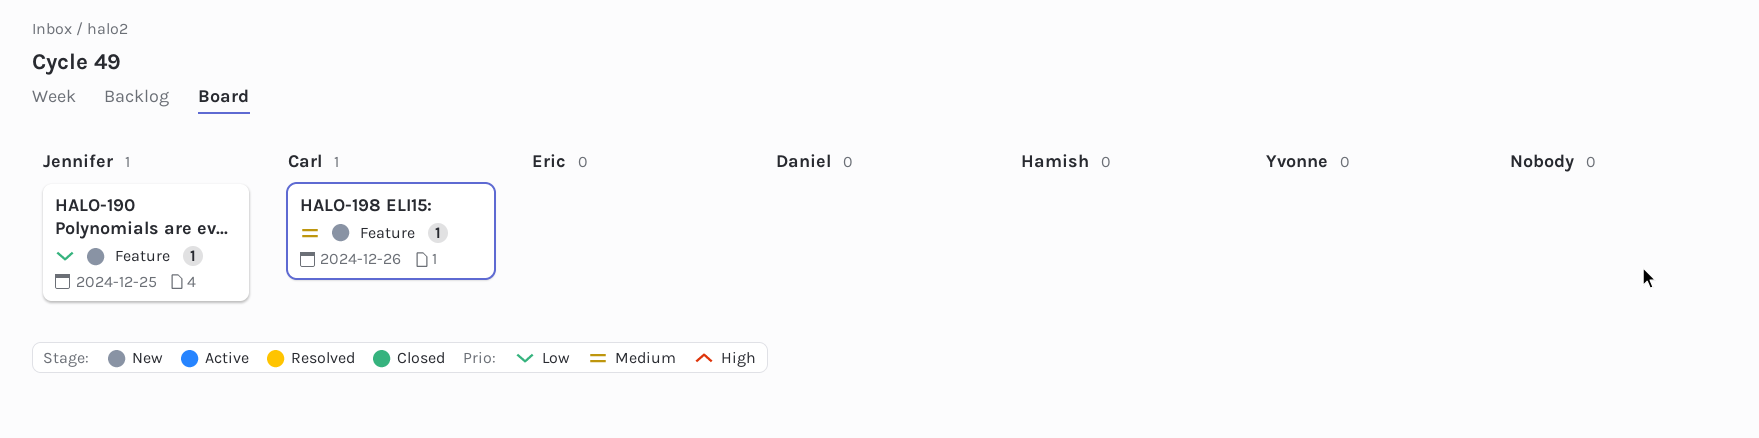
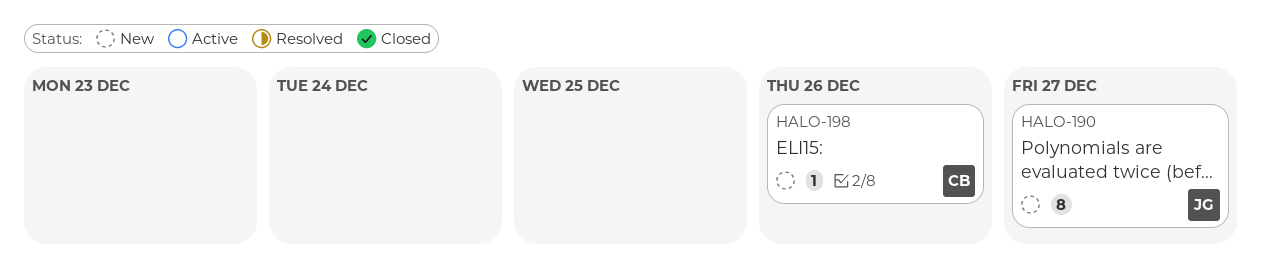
HALO-190, estimate: 1 -> 8
HALO-190, due: Dec 25 -> Dec 27

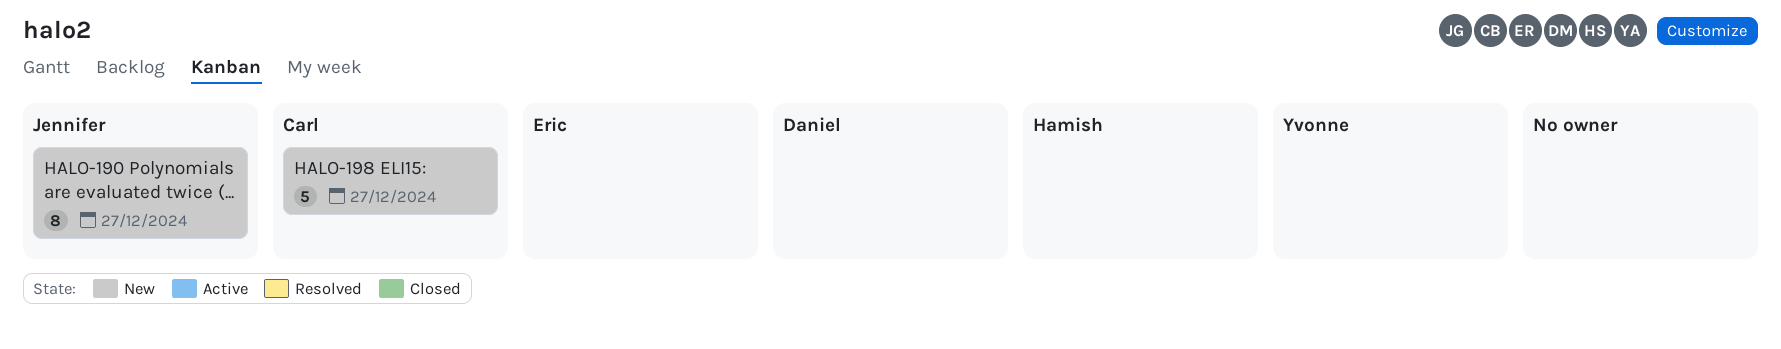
HALO-198, estimate: 1 -> 5
HALO-198, due: Dec 26 -> Dec 27

